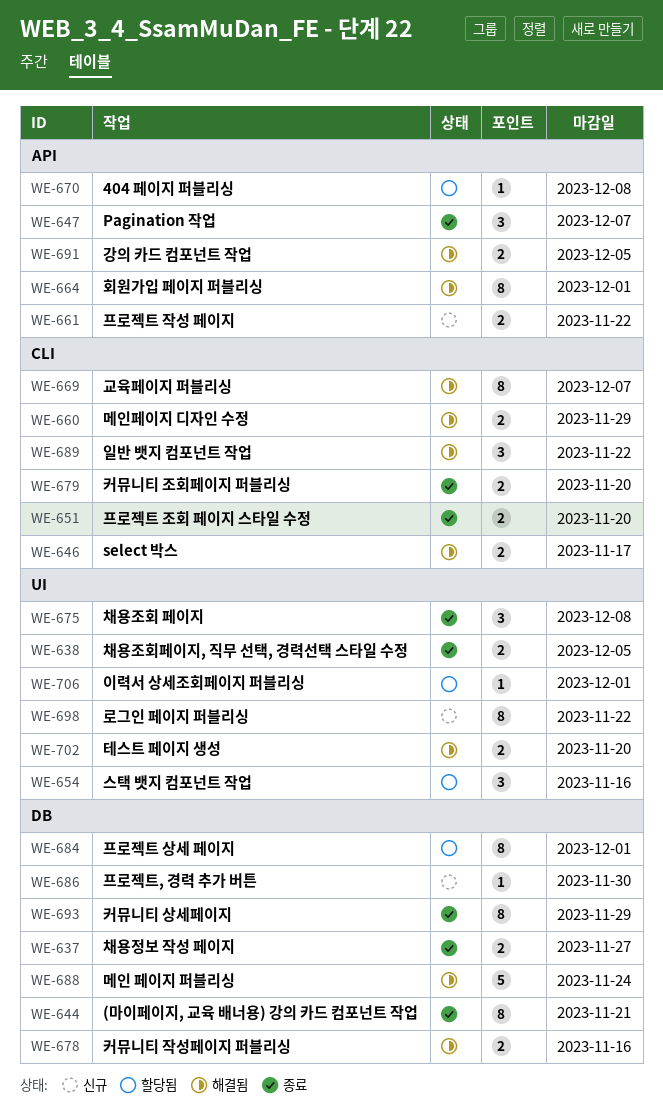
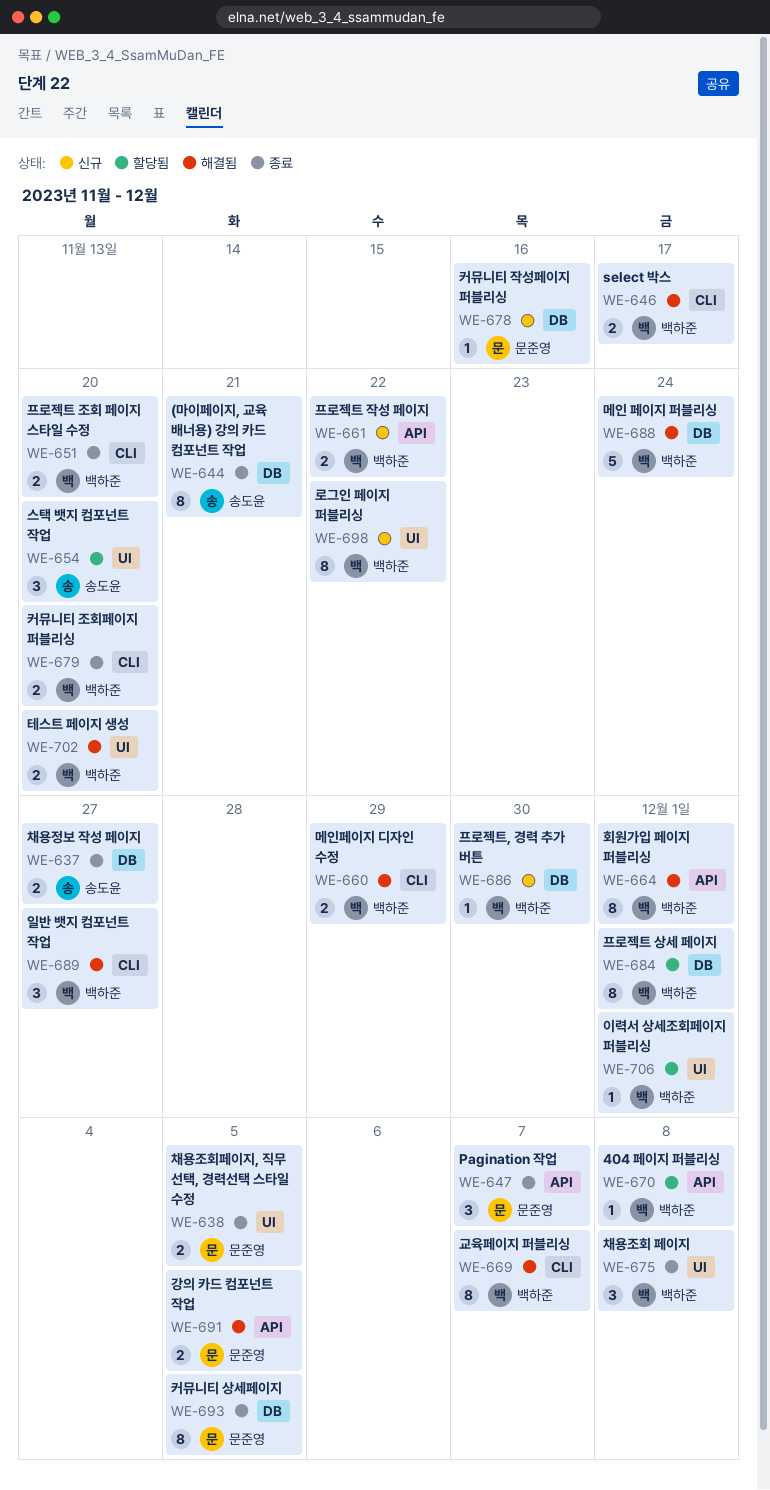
WE-654, due: Nov 16 -> Nov 20
WE-678, status: 해결됨 -> 신규
WE-678, estimate: 2 -> 1
WE-689, due: Nov 22 -> Nov 27
WE-693, due: Nov 29 -> Dec 5

